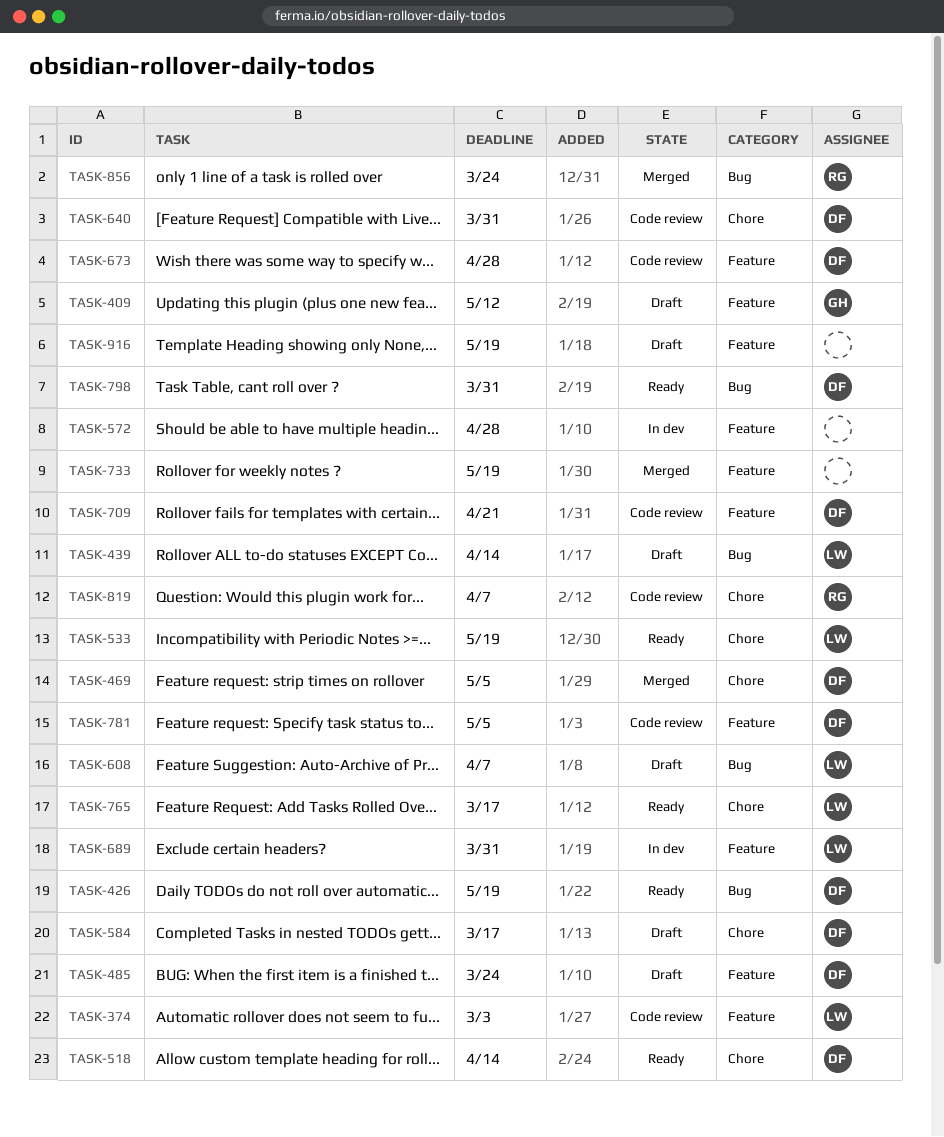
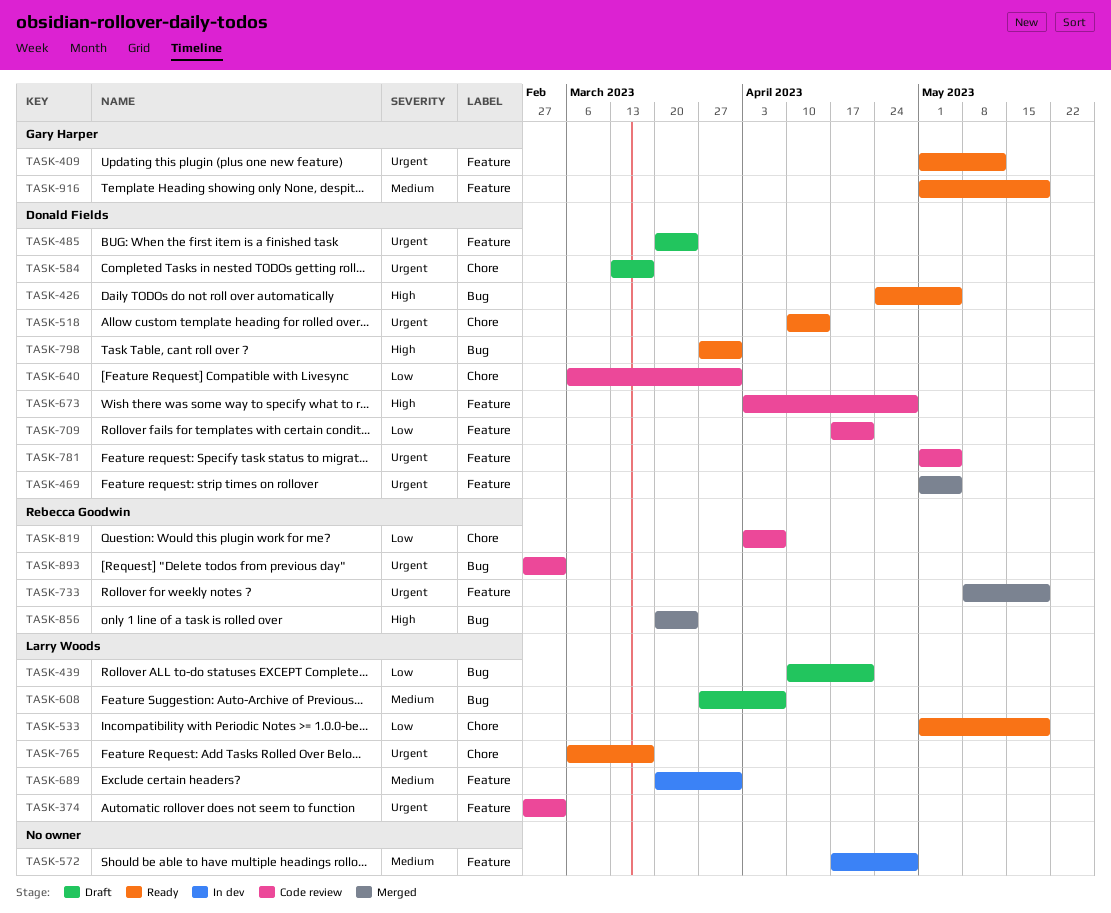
TASK-409, status: Draft -> Ready
TASK-426, due: May 19 -> May 5
TASK-439, due: Apr 14 -> Apr 21
TASK-469, label: Chore -> Feature
TASK-733, owner: none -> Rebecca Goodwin
TASK-893: none -> present
TASK-916, status: Draft -> Ready
TASK-916, owner: none -> Gary Harper

